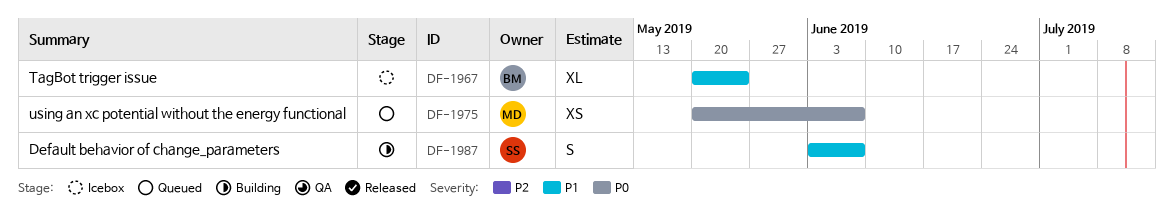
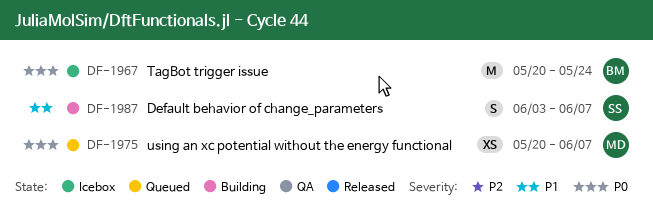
DF-1967, priority: P1 -> P0
DF-1967, estimate: XL -> M

